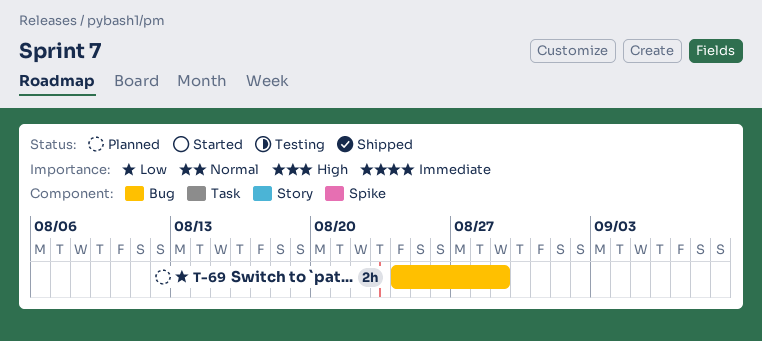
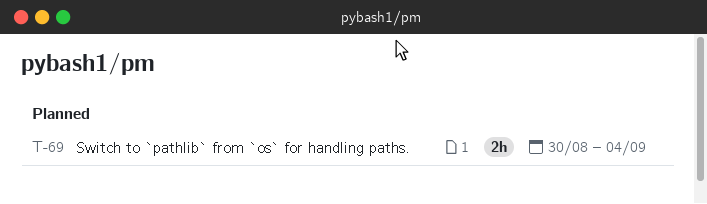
T-69, start: Aug 24 -> Aug 30
T-69, due: Aug 29 -> Sep 4

